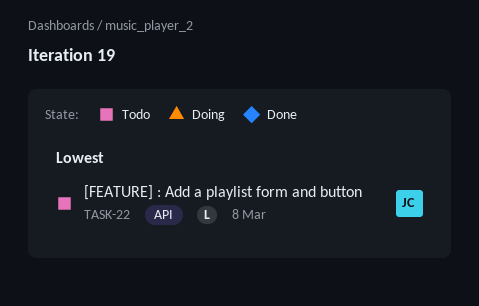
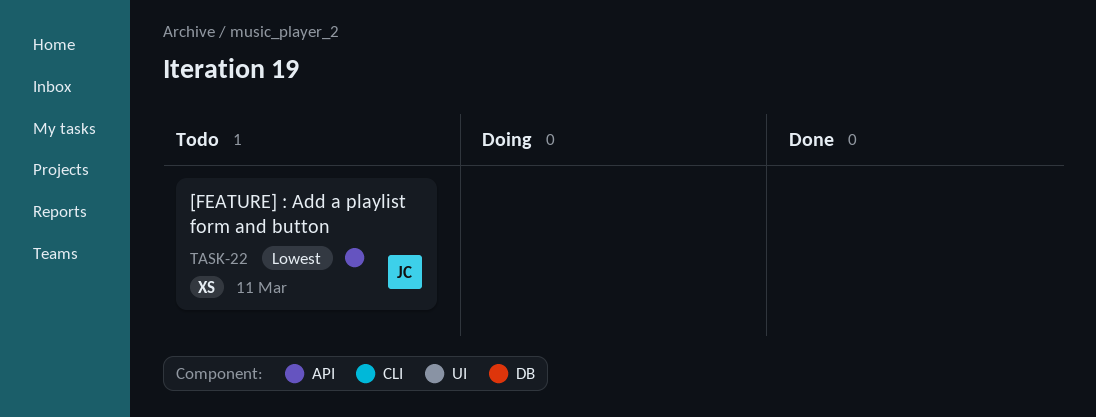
TASK-22, estimate: L -> XS
TASK-22, due: Mar 8 -> Mar 11

